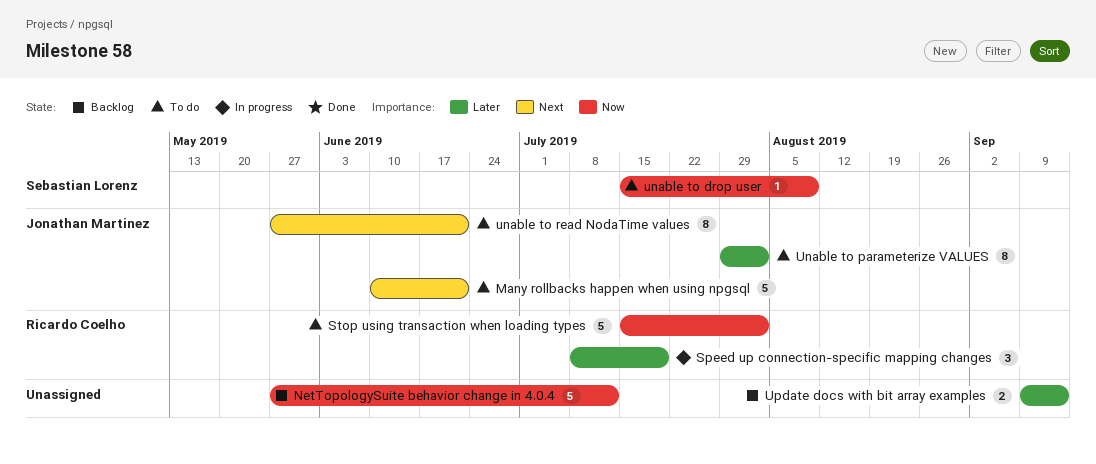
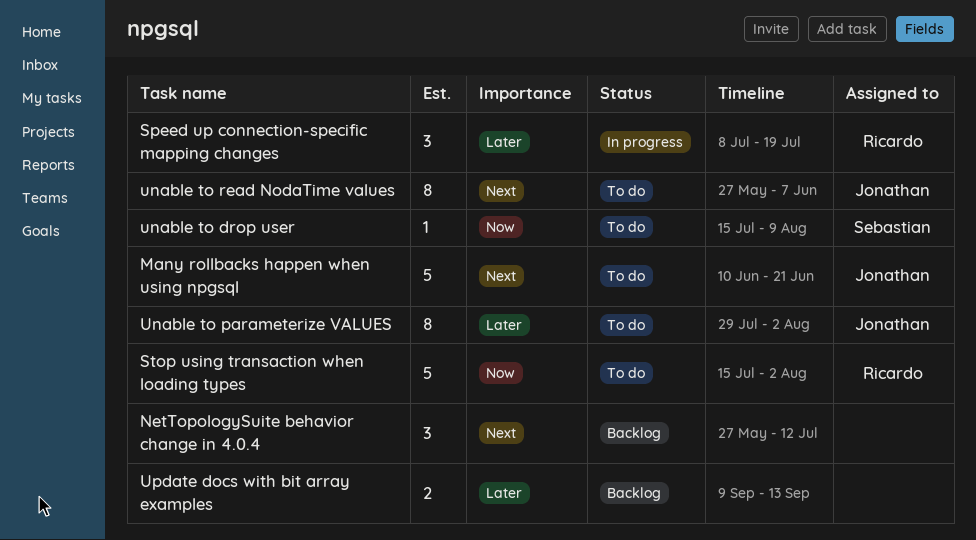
NetTopologySuite behavior change in 4.0.4, priority: Now -> Next
NetTopologySuite behavior change in 4.0.4, estimate: 5 -> 3
unable to read NodaTime values, due: Jun 21 -> Jun 7

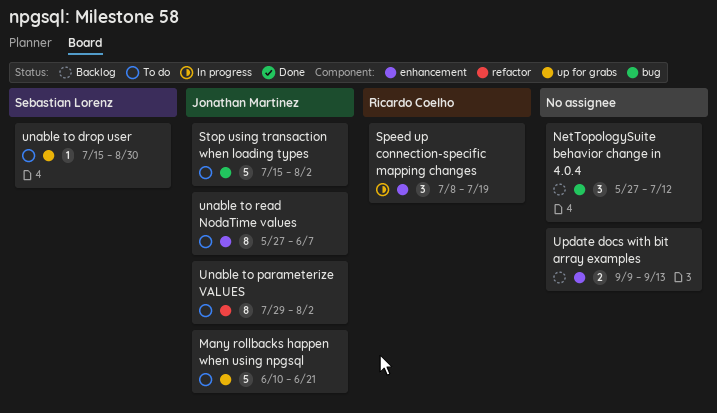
Stop using transaction when loading types, owner: Ricardo Coelho -> Jonathan Martinez
unable to drop user, due: Aug 9 -> Aug 30

